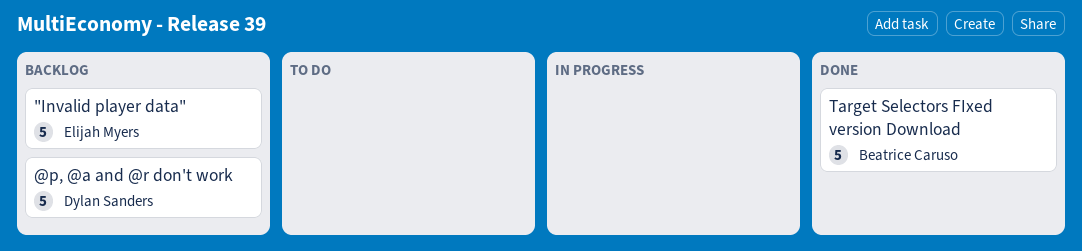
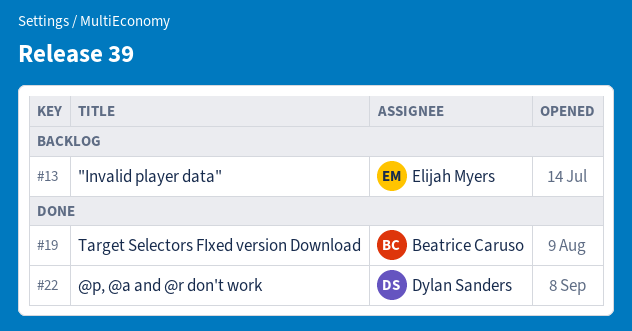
@p, @a and @r don't work, status: Backlog -> Done

